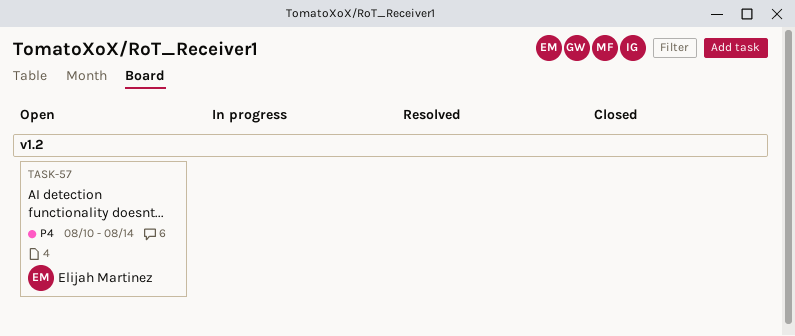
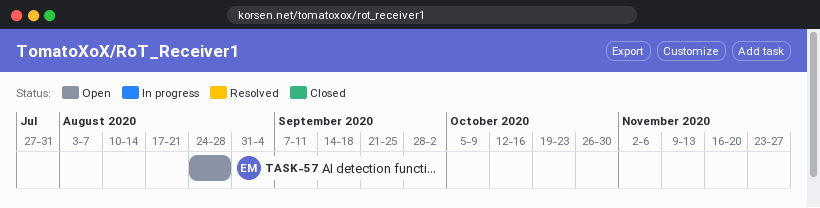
TASK-57, start: Aug 10 -> Aug 24
TASK-57, due: Aug 14 -> Aug 28

